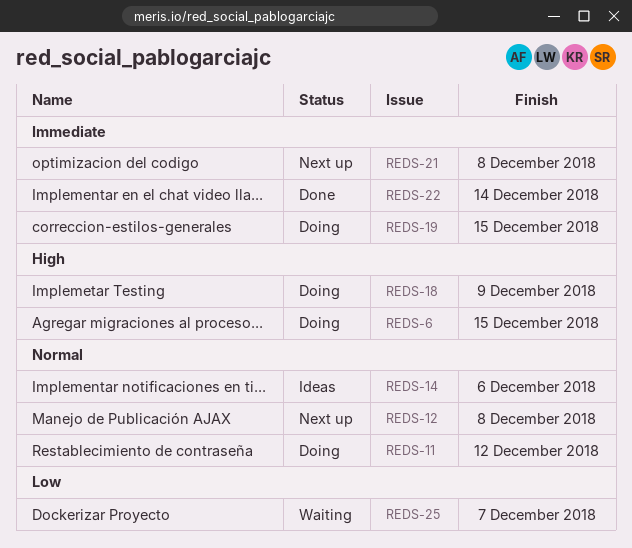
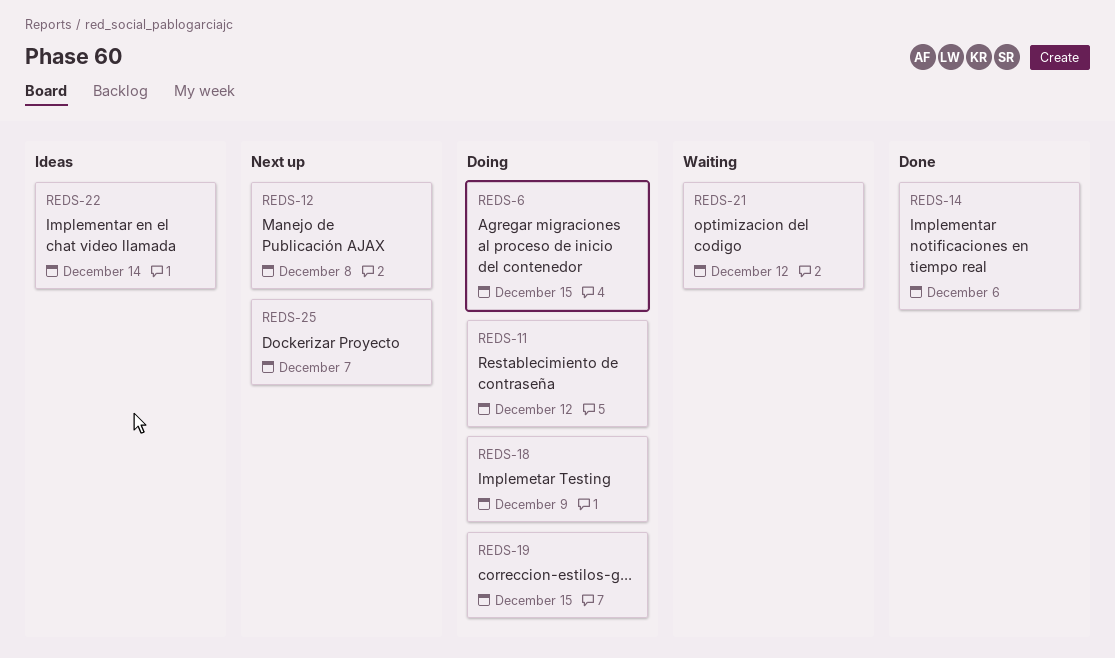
REDS-14, status: Ideas -> Done
REDS-21, status: Next up -> Waiting
REDS-21, due: Dec 8 -> Dec 12
REDS-22, status: Done -> Ideas
REDS-25, status: Waiting -> Next up

